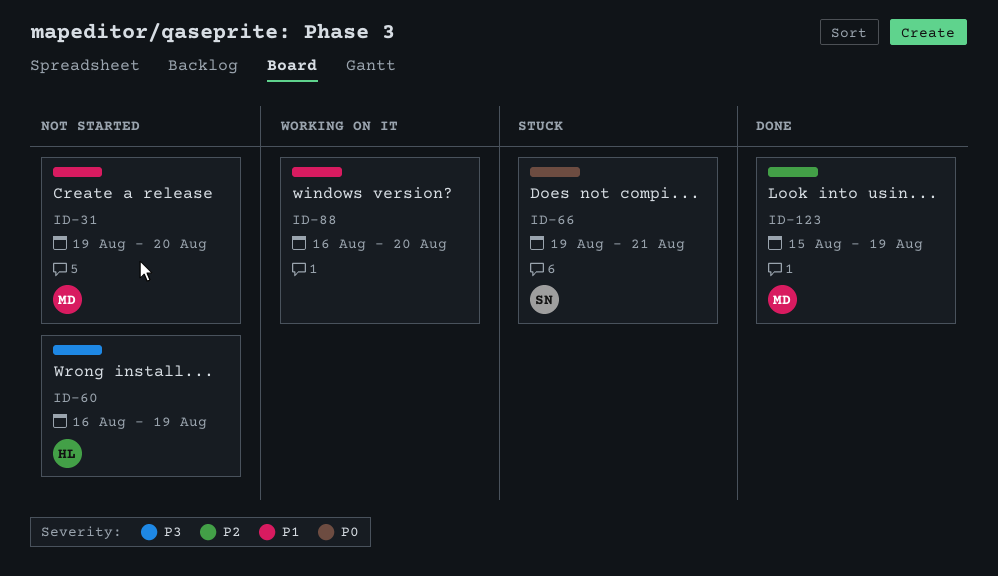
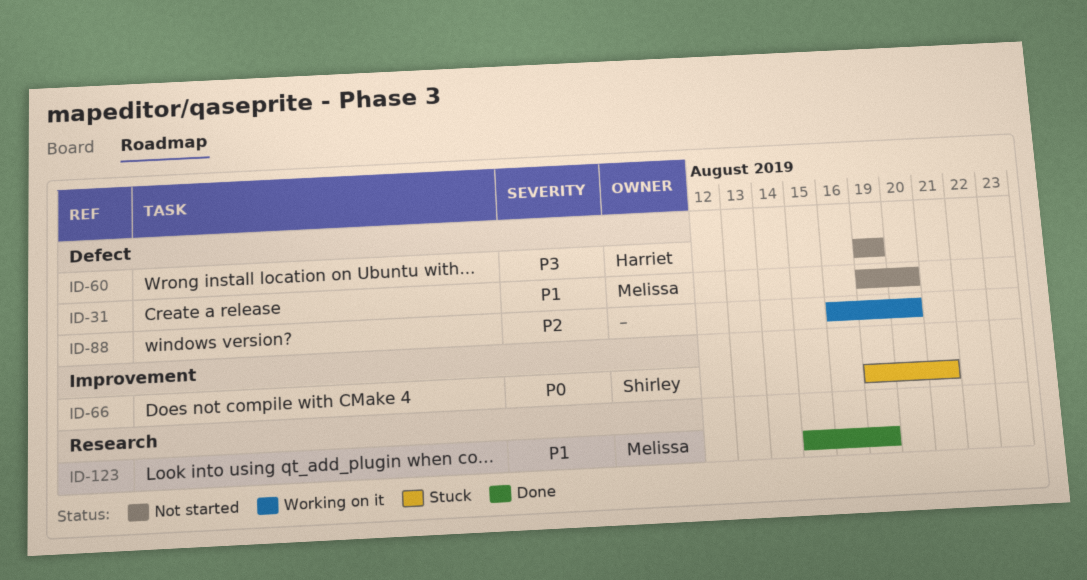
ID-60, start: Aug 16 -> Aug 19
ID-88, priority: P1 -> P2
ID-123, priority: P2 -> P1

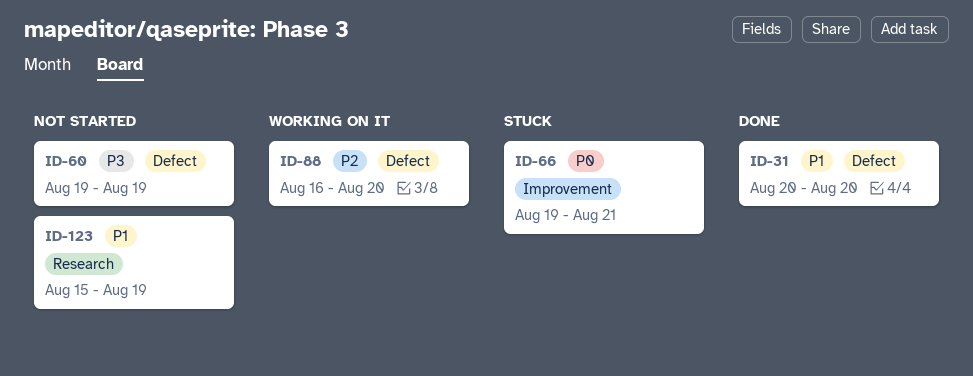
ID-31, status: Not started -> Done
ID-31, start: Aug 19 -> Aug 20
ID-123, status: Done -> Not started

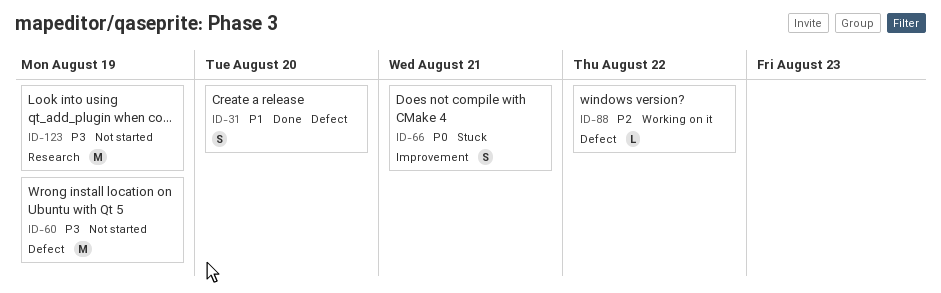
ID-88, due: Aug 20 -> Aug 22
ID-123, priority: P1 -> P3

